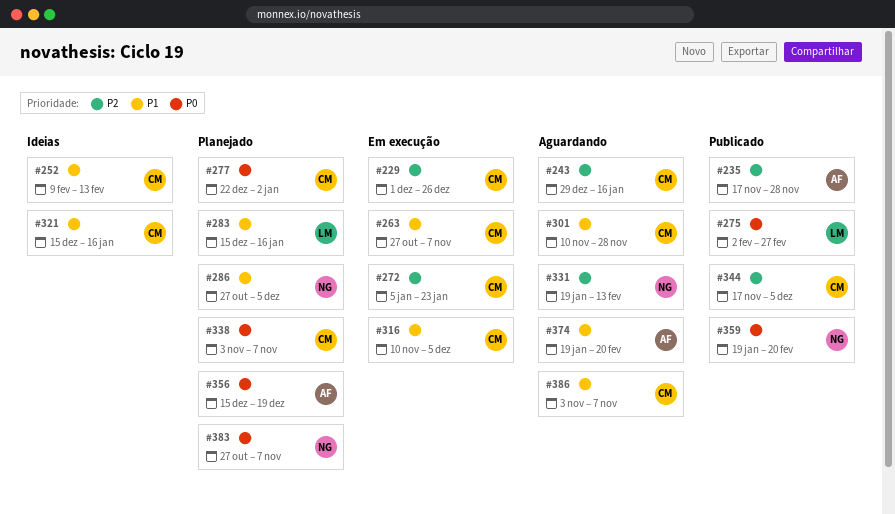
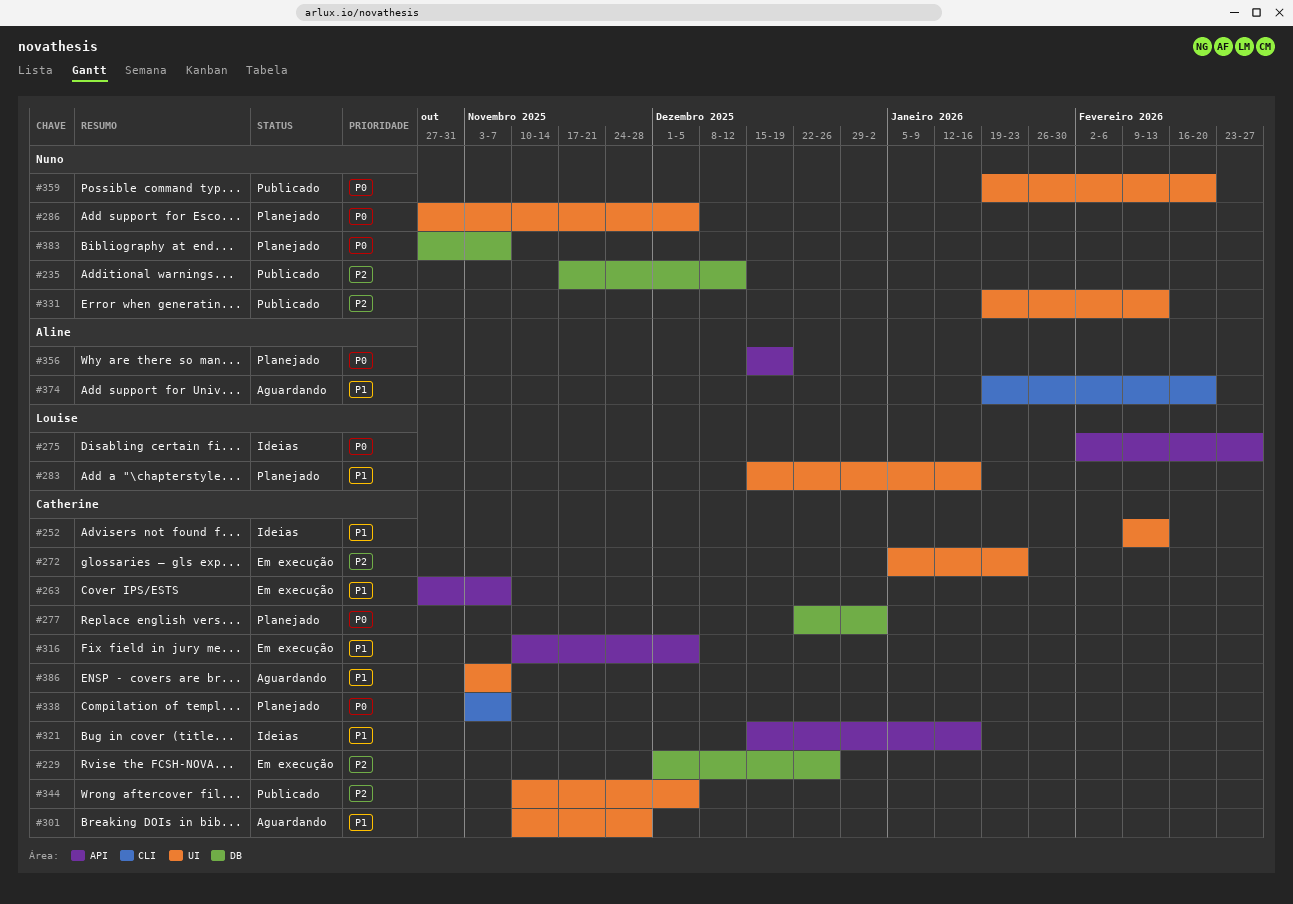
#235, owner: Aline -> Nuno
#235, due: Nov 28 -> Dec 12
#243: present -> none
#275, status: Publicado -> Ideias
#286, priority: P1 -> P0
#331, status: Aguardando -> Publicado
#344, start: Nov 17 -> Nov 10

